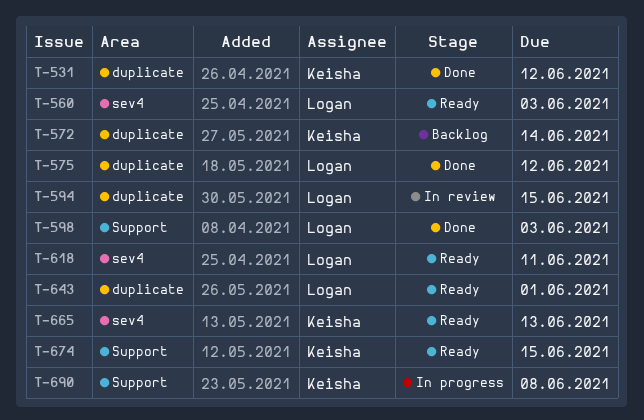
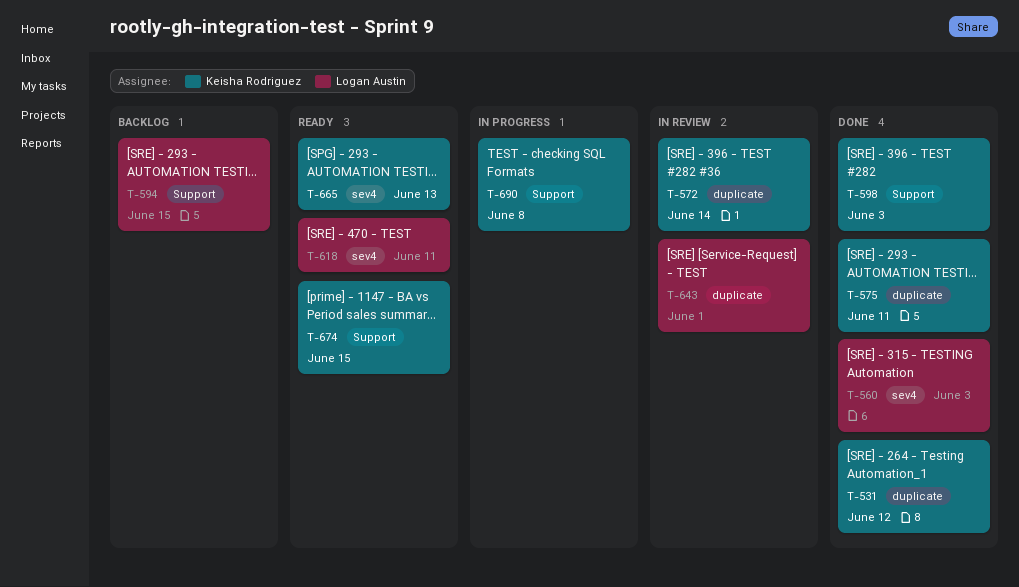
T-560, status: Ready -> Done
T-572, status: Backlog -> In review
T-575, owner: Logan Austin -> Keisha Rodriguez
T-575, due: Jun 12 -> Jun 11
T-594, status: In review -> Backlog
T-594, label: duplicate -> Support
T-598, owner: Logan Austin -> Keisha Rodriguez
T-643, status: Ready -> In review

